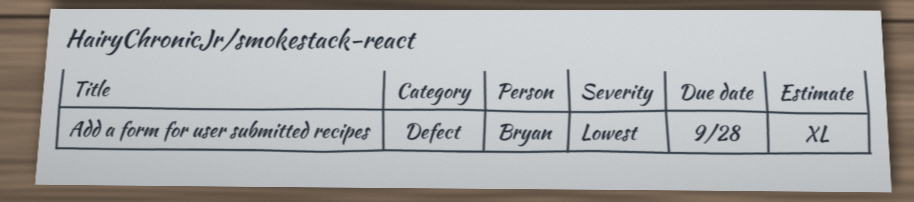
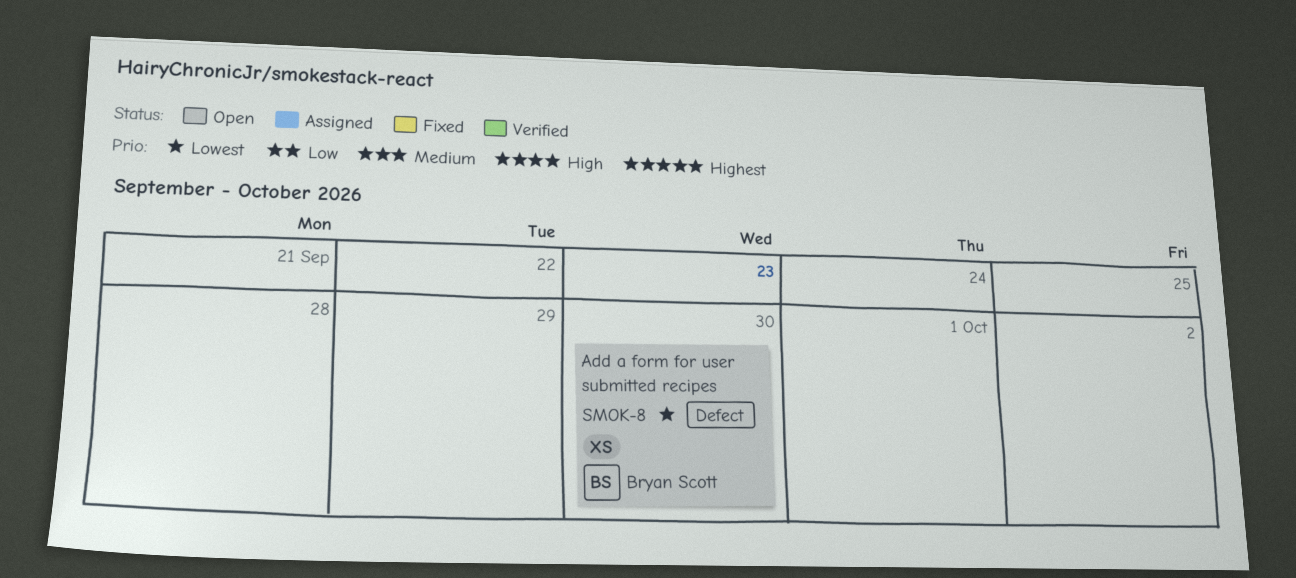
Add a form for user submitted recipes, estimate: XL -> XS
Add a form for user submitted recipes, due: Sep 28 -> Sep 30

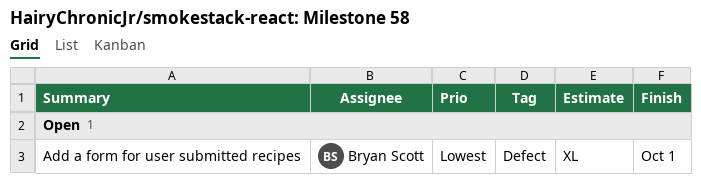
Add a form for user submitted recipes, estimate: XS -> XL
Add a form for user submitted recipes, due: Sep 30 -> Oct 1

